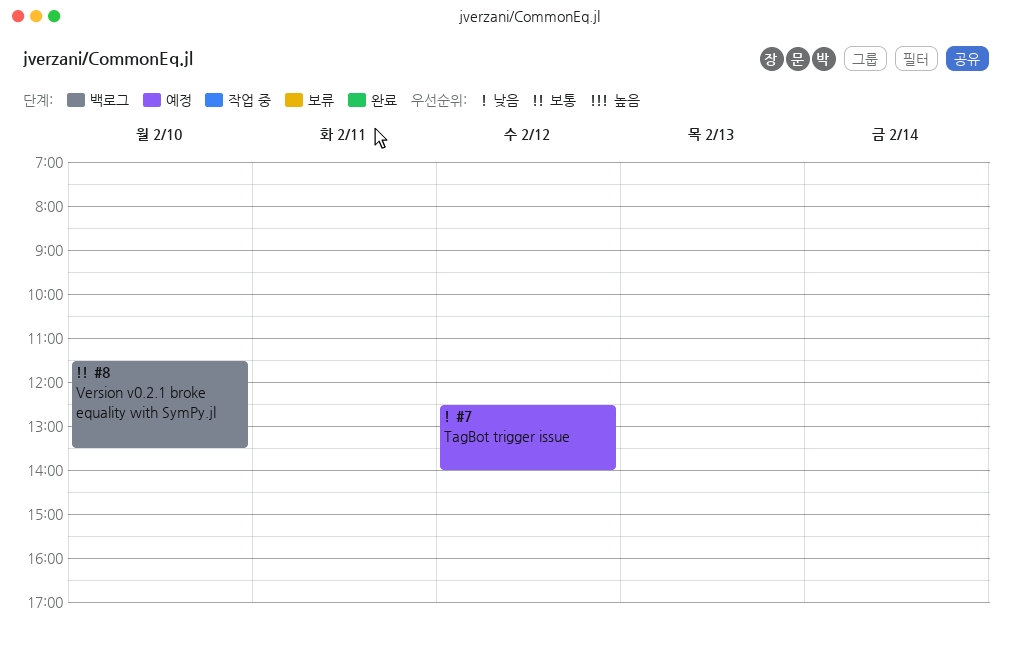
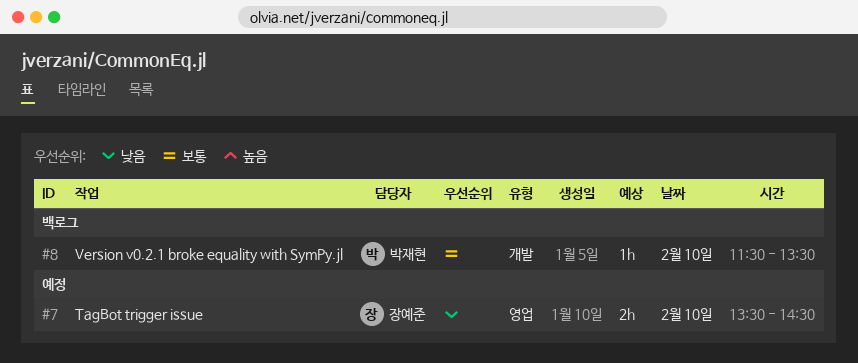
#7, day: Feb 12 -> Feb 10
#7, begins: 12:30 -> 13:30
#7, ends: 14:00 -> 14:30

